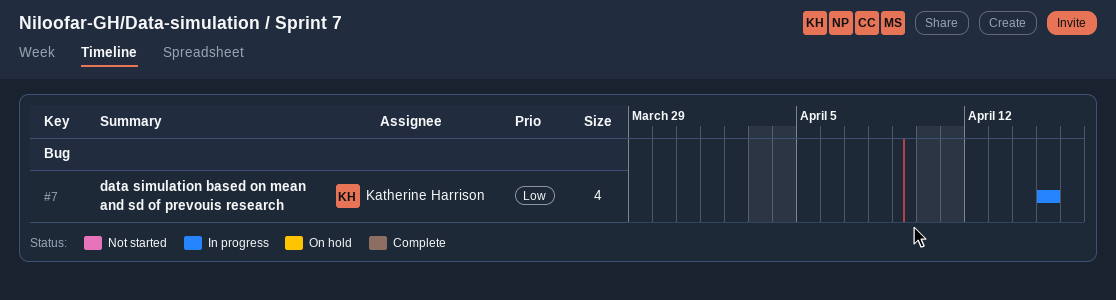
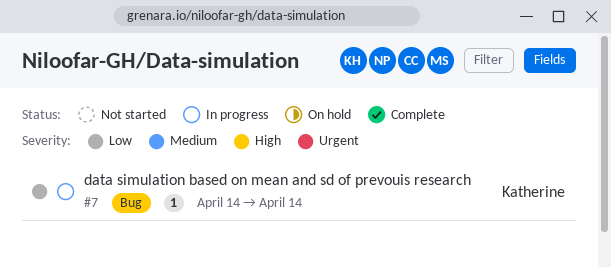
#7, estimate: 4 -> 1
#7, start: Apr 15 -> Apr 14
#7, due: Apr 15 -> Apr 14

